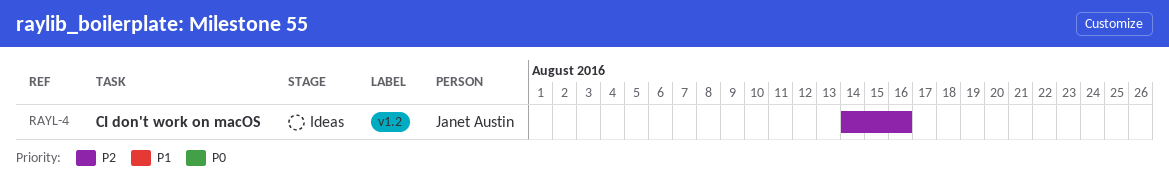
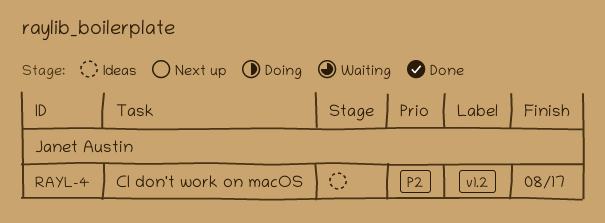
RAYL-4, due: Aug 16 -> Aug 17

